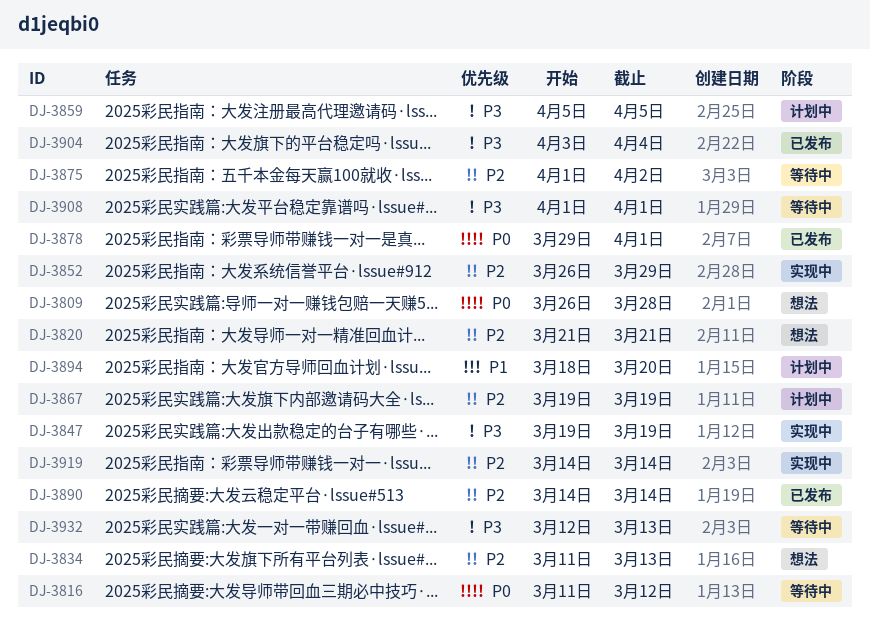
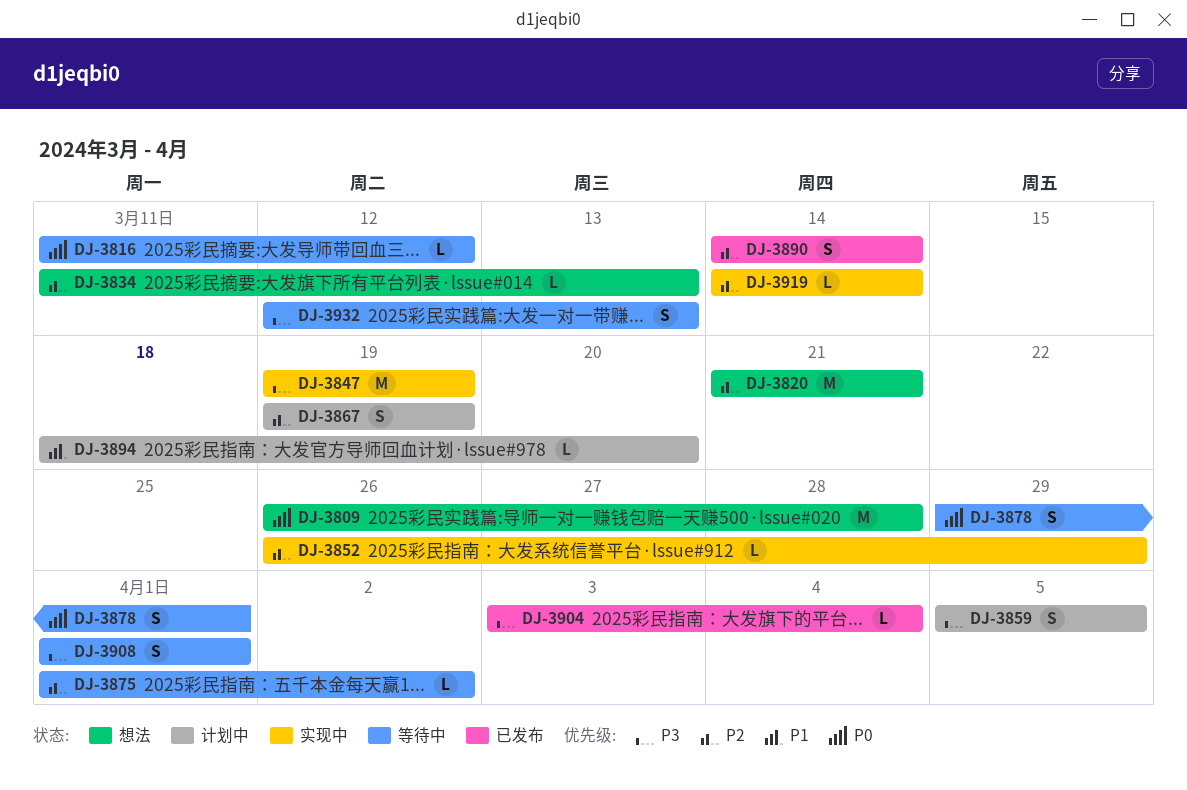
DJ-3878, status: 已发布 -> 等待中

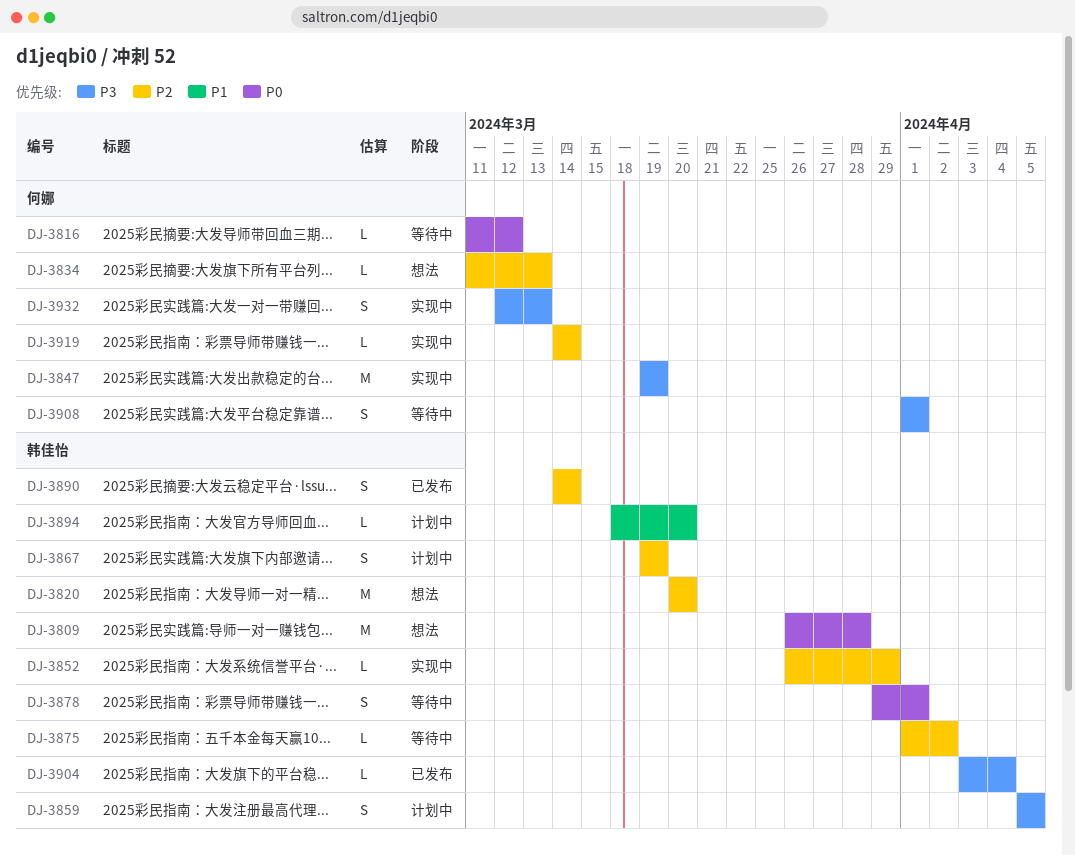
DJ-3820, start: Mar 21 -> Mar 20
DJ-3820, due: Mar 21 -> Mar 20
DJ-3932, status: 等待中 -> 实现中

